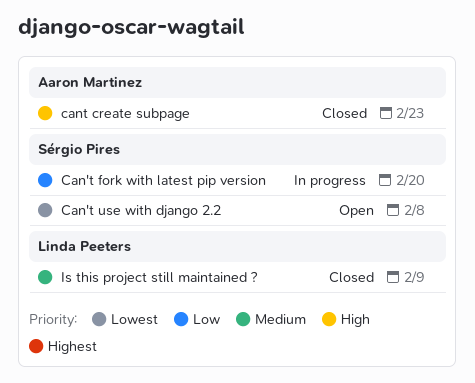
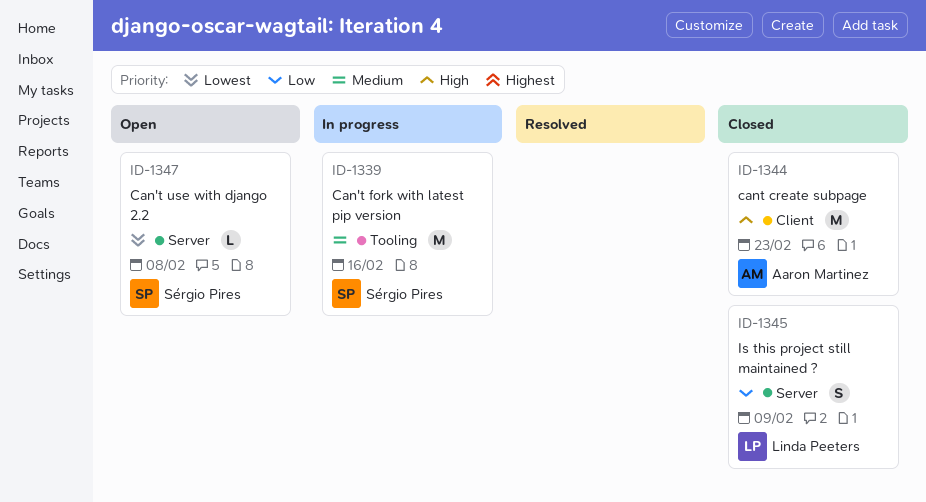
Can't fork with latest pip version, priority: Low -> Medium
Can't fork with latest pip version, due: Feb 20 -> Feb 16
Is this project still maintained ?, priority: Medium -> Low

